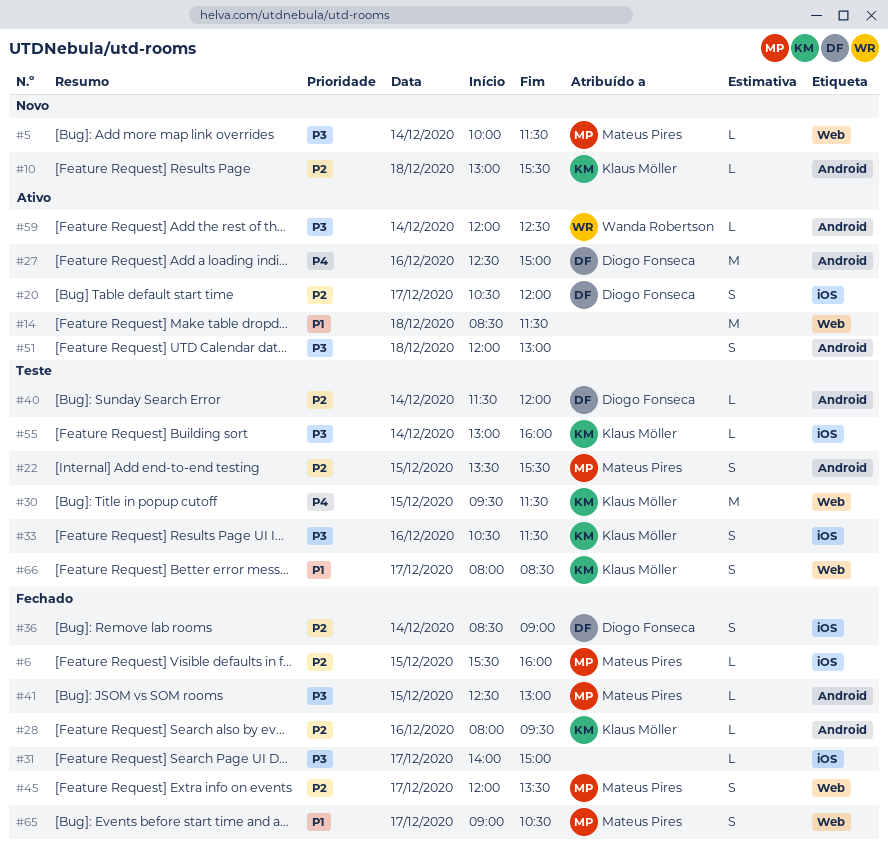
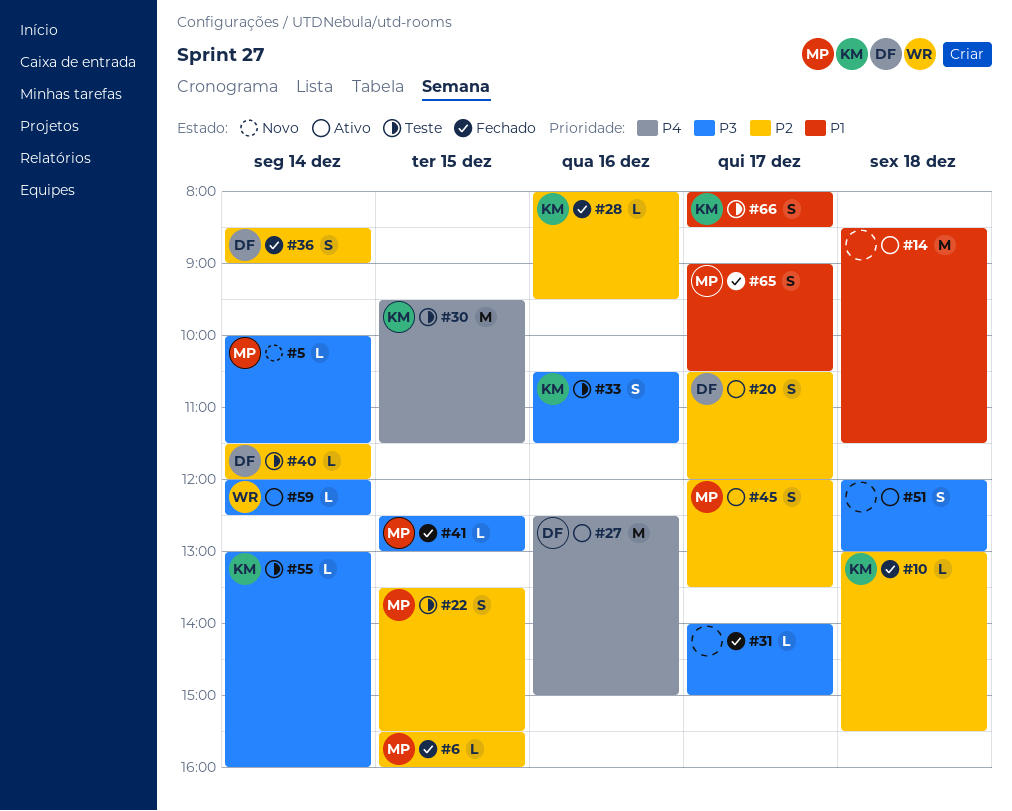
#10, status: Novo -> Fechado
#45, status: Fechado -> Ativo

